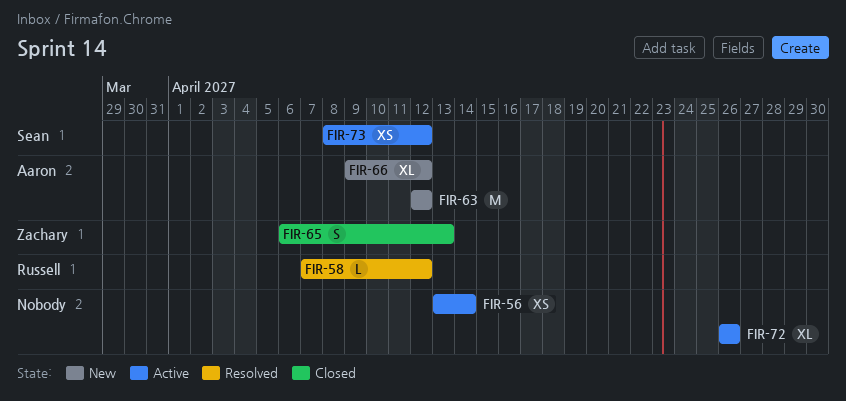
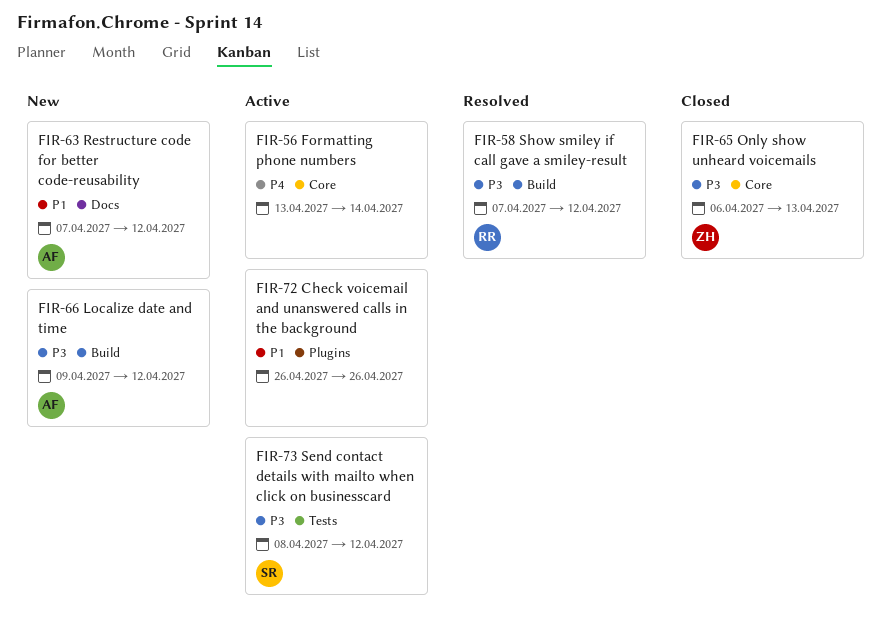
FIR-63, start: Apr 12 -> Apr 7

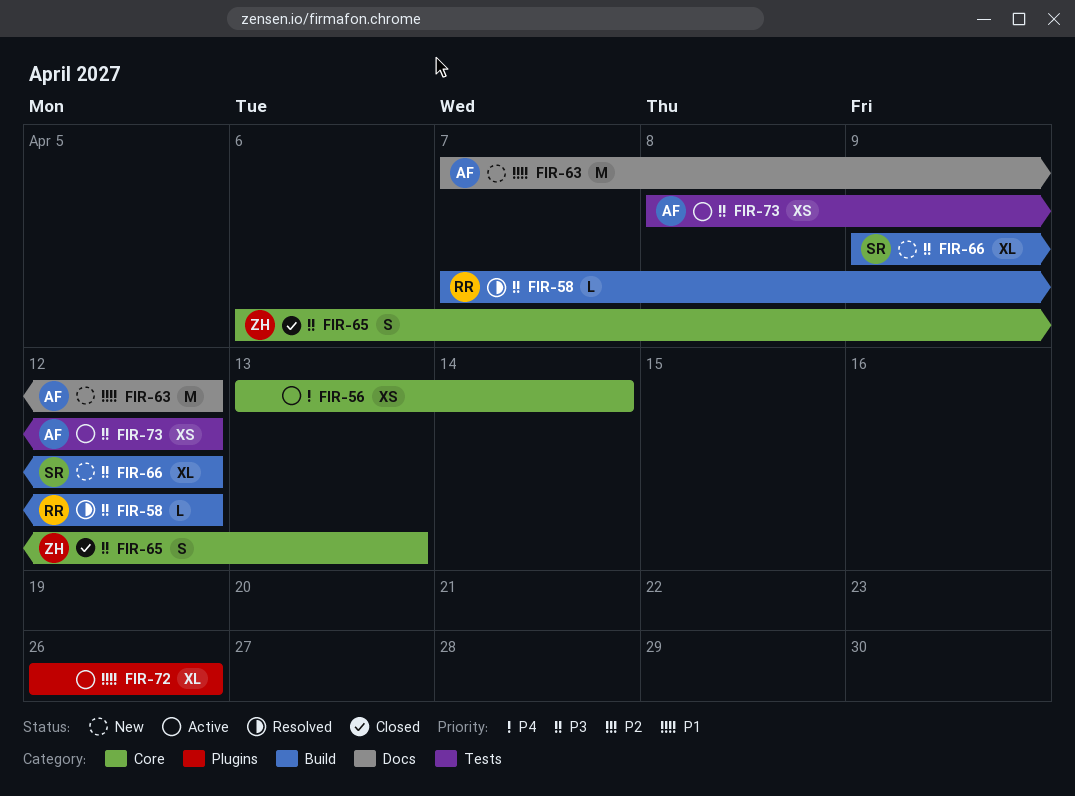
FIR-66, owner: AF -> SR
FIR-73, owner: SR -> AF

